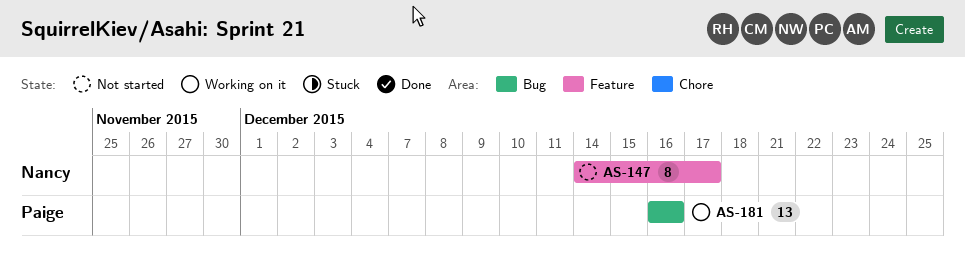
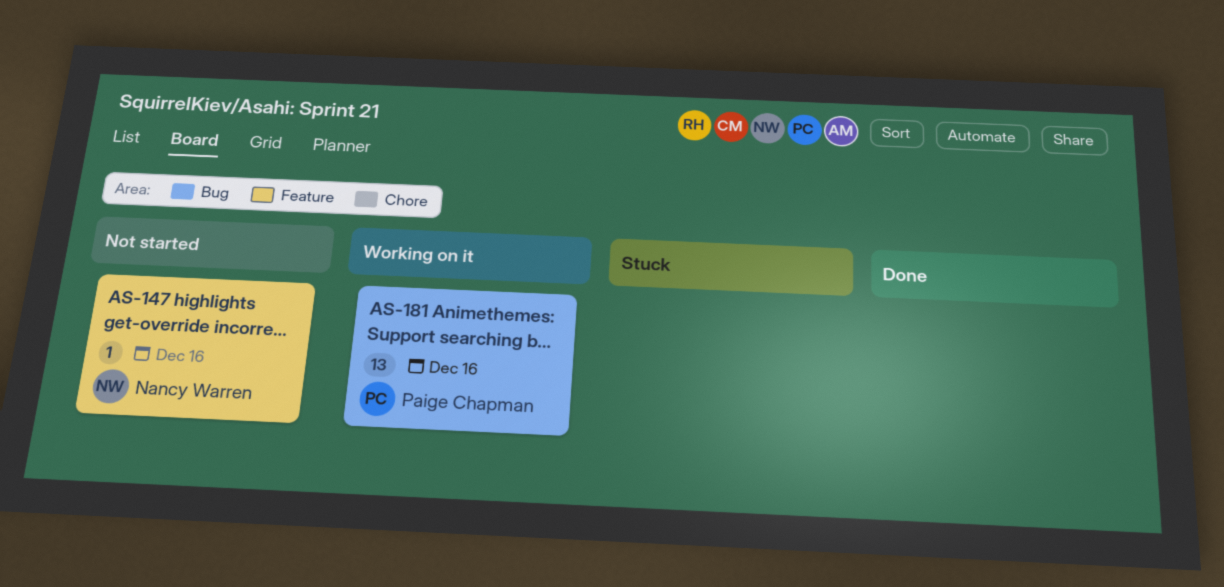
AS-147, estimate: 8 -> 1
AS-147, due: Dec 17 -> Dec 16

